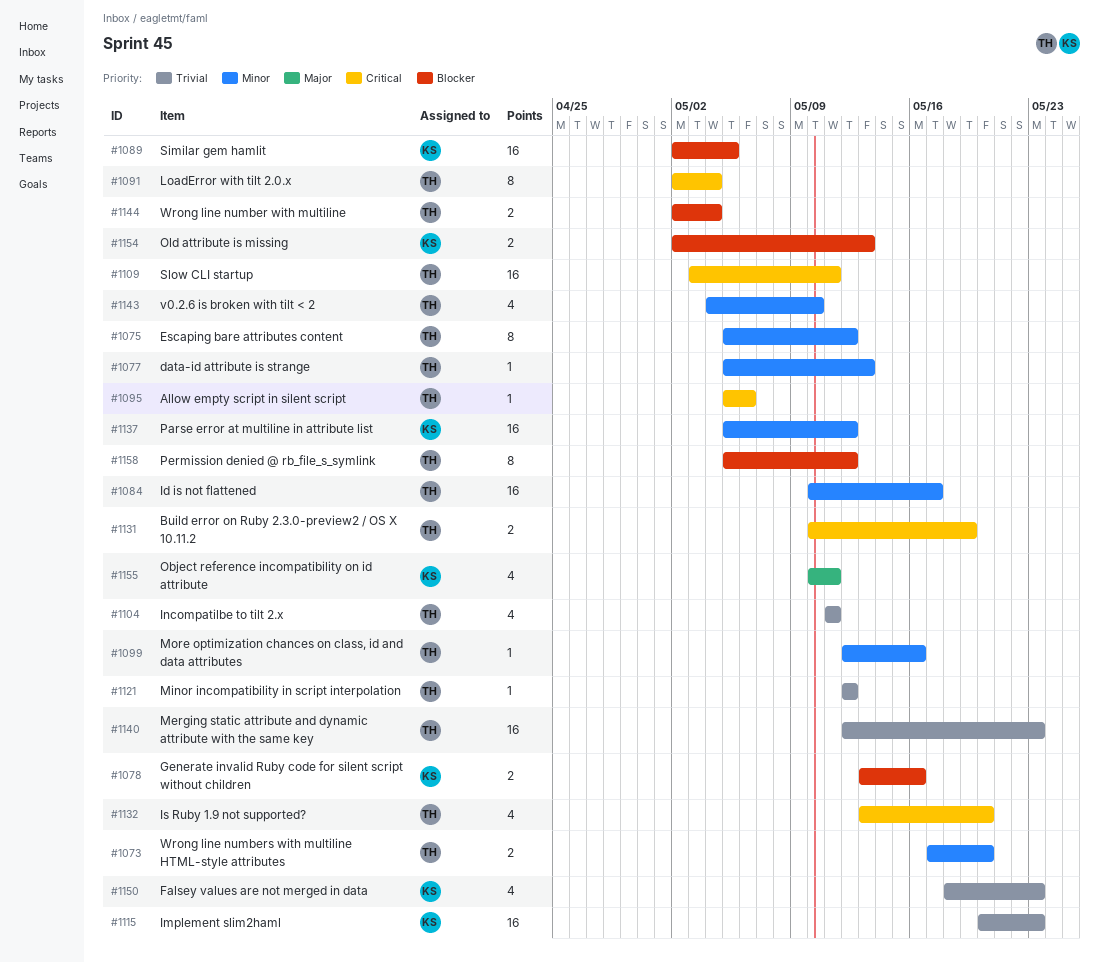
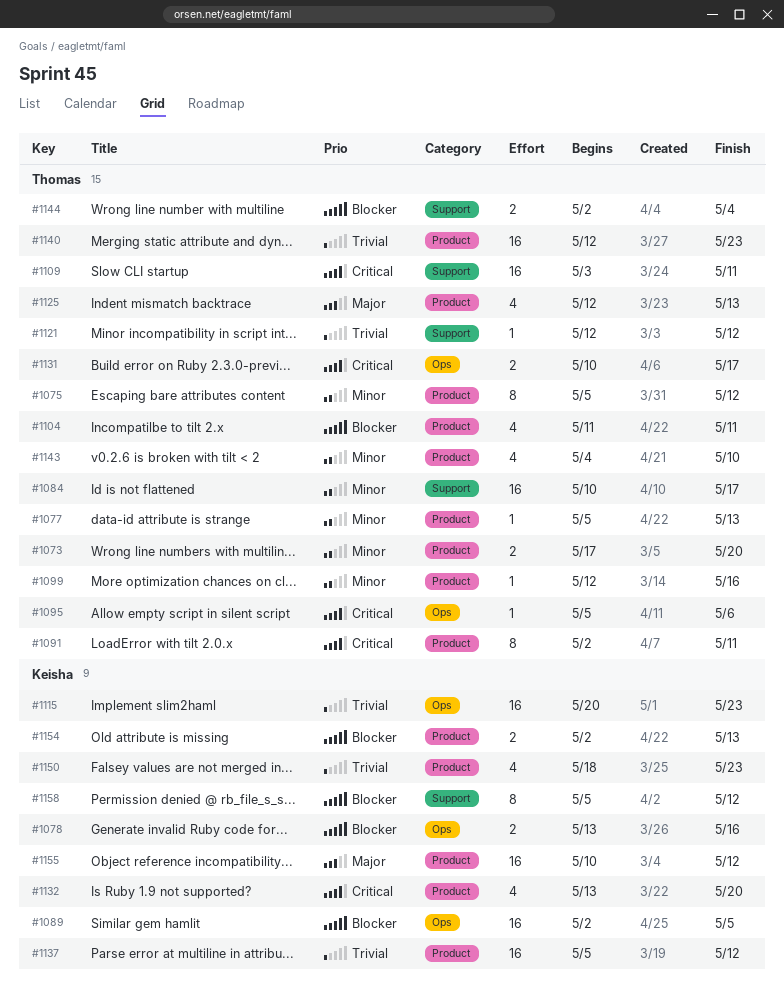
#1091, due: May 4 -> May 11
#1104, priority: Trivial -> Blocker
#1125: none -> present
#1131, due: May 19 -> May 17
#1132, owner: Thomas -> Keisha
#1137, priority: Minor -> Trivial
#1155, estimate: 4 -> 16
#1155, due: May 11 -> May 12
#1158, owner: Thomas -> Keisha

